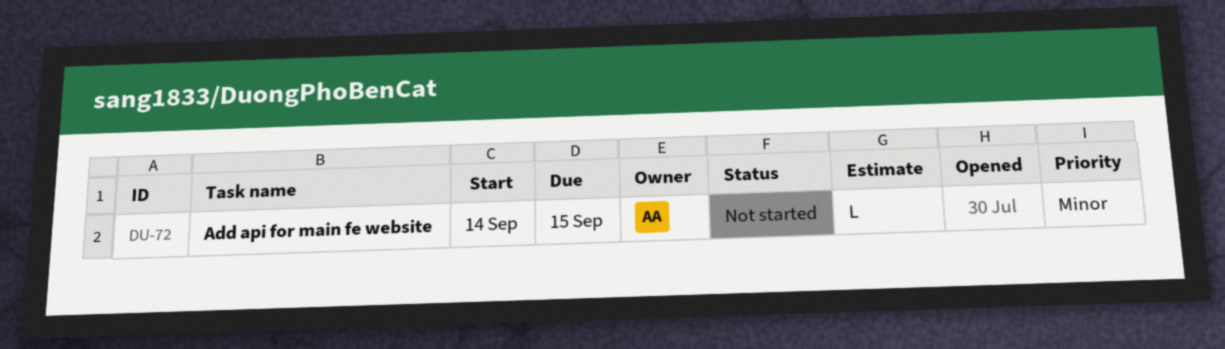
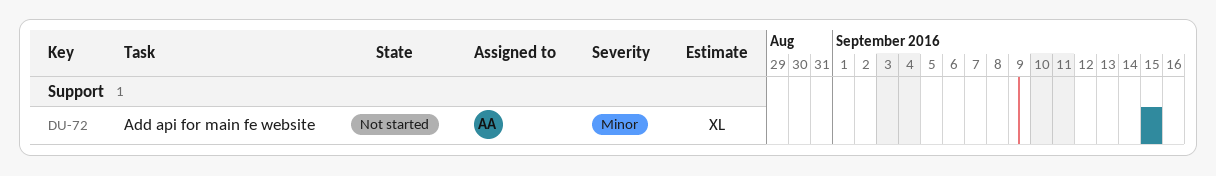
DU-72, estimate: L -> XL
DU-72, start: Sep 14 -> Sep 15

